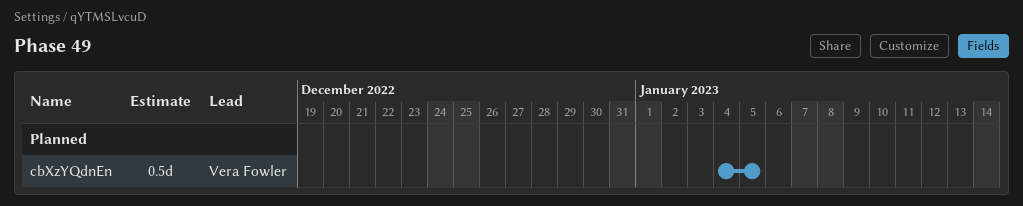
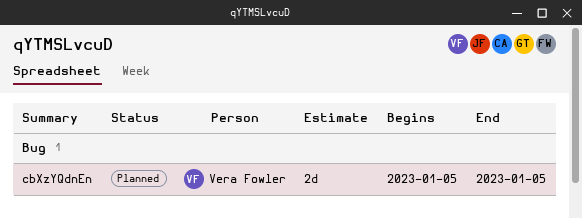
cbXzYQdnEn, estimate: 0.5d -> 2d
cbXzYQdnEn, start: Jan 4 -> Jan 5

